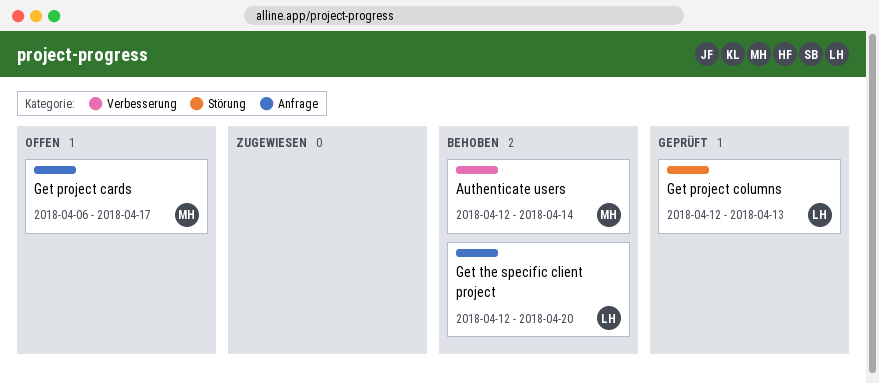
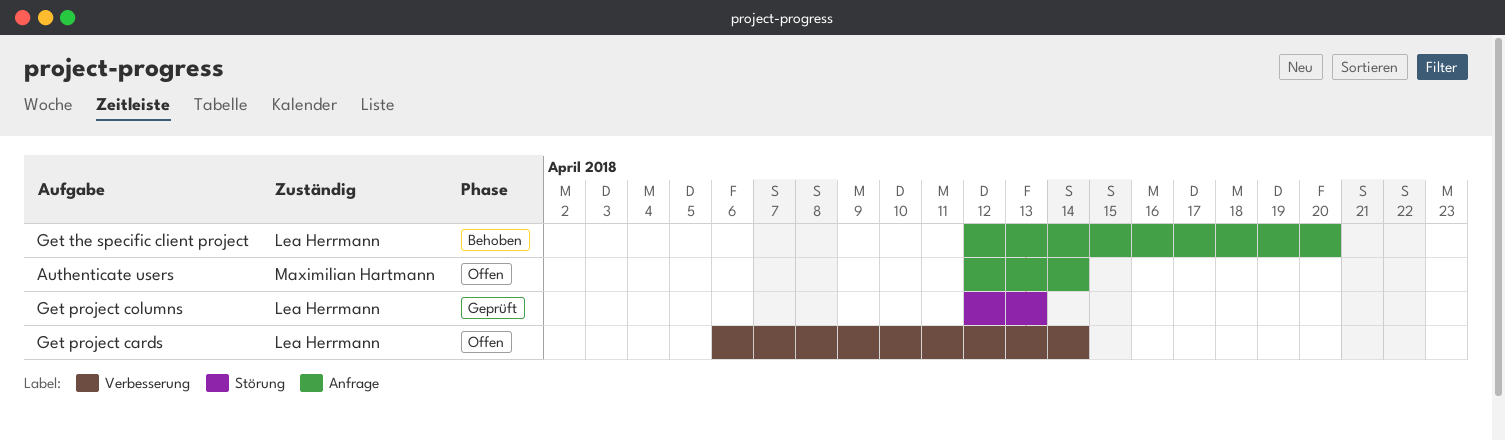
Authenticate users, status: Behoben -> Offen
Authenticate users, label: Verbesserung -> Anfrage
Get project cards, owner: Maximilian Hartmann -> Lea Herrmann
Get project cards, label: Anfrage -> Verbesserung
Get project cards, due: Apr 17 -> Apr 14

